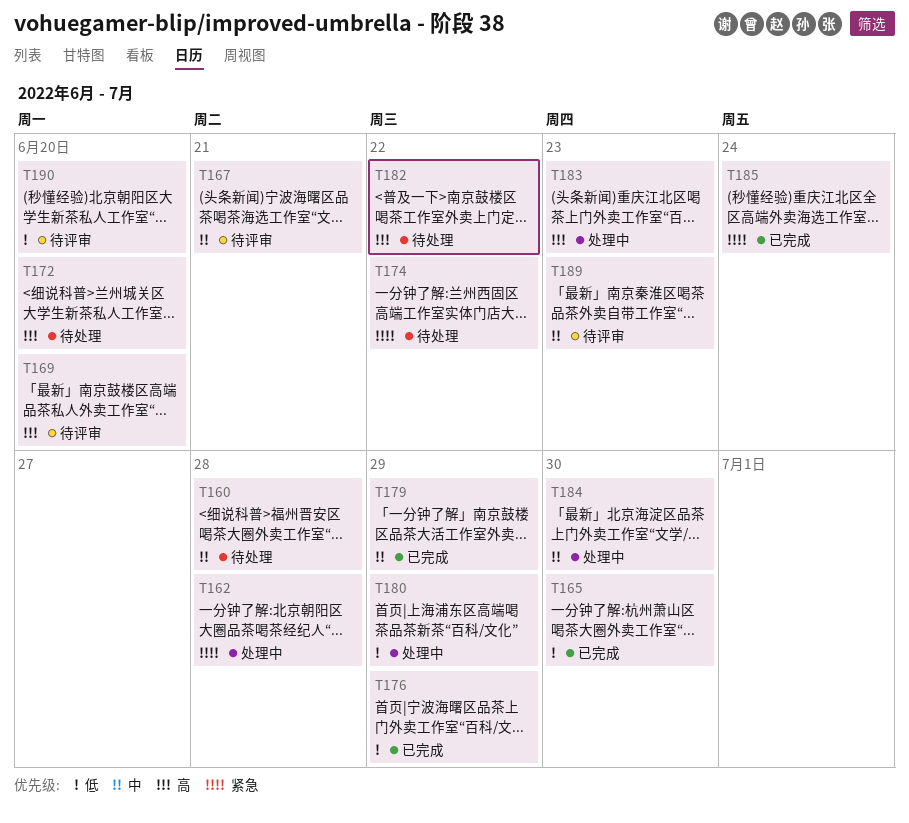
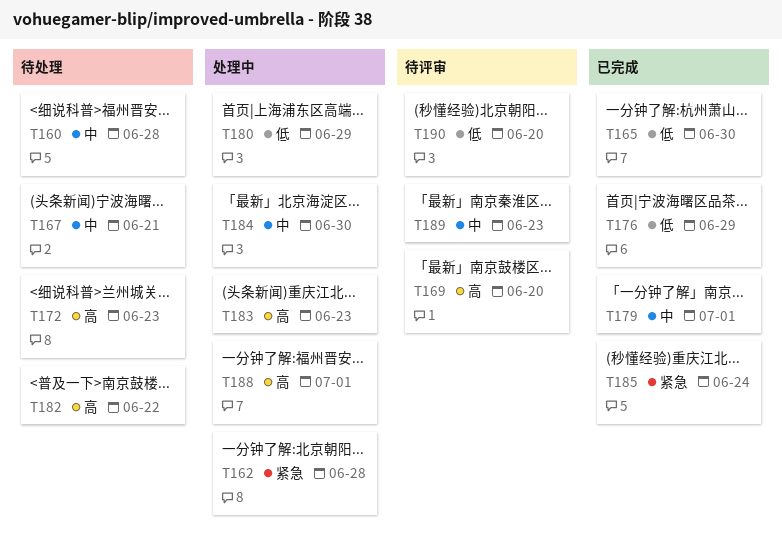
T167, status: 待评审 -> 待处理
T172, due: Jun 20 -> Jun 23
T174: present -> none
T179, due: Jun 29 -> Jul 1
T188: none -> present

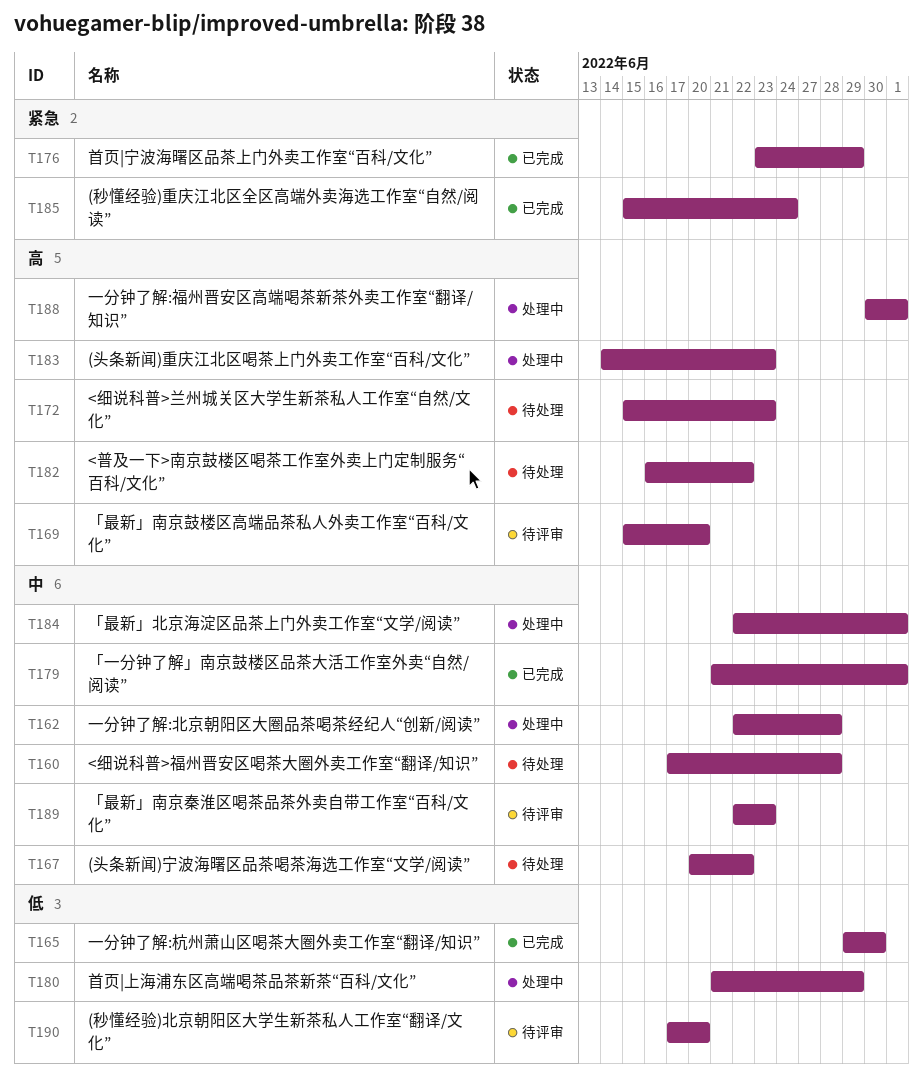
T162, priority: 紧急 -> 中
T167, due: Jun 21 -> Jun 22
T176, priority: 低 -> 紧急
T184, due: Jun 30 -> Jul 1

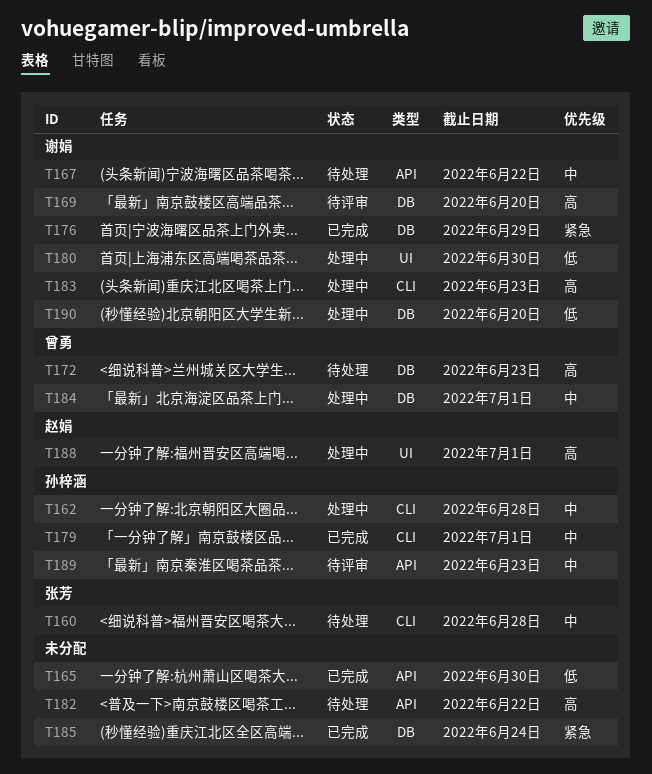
T180, due: Jun 29 -> Jun 30
T190, status: 待评审 -> 处理中

